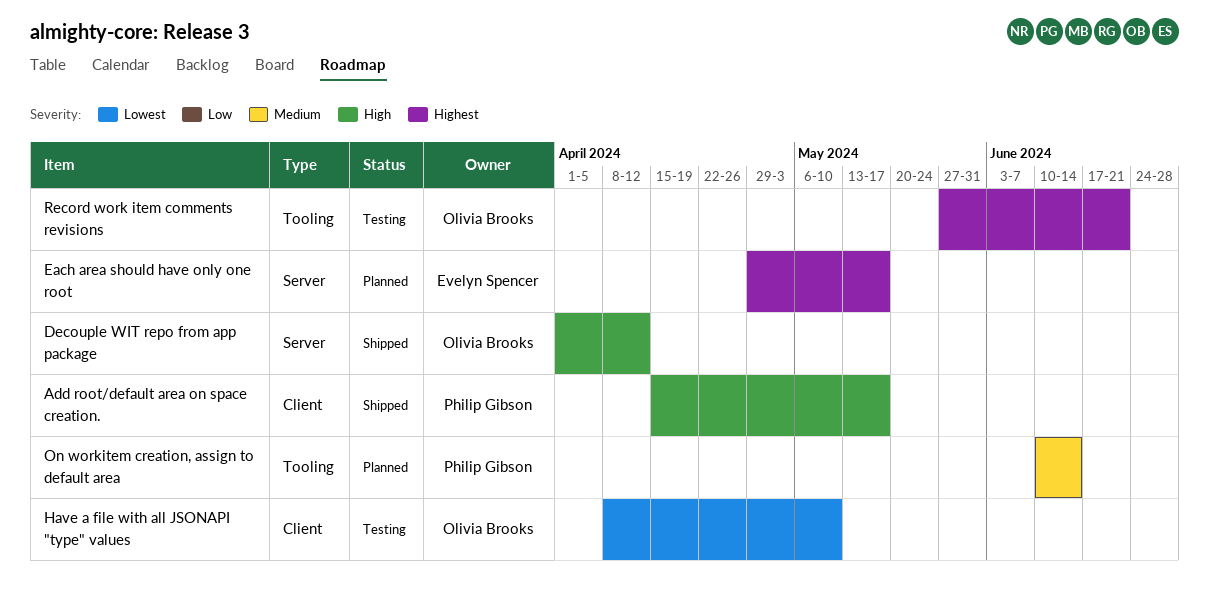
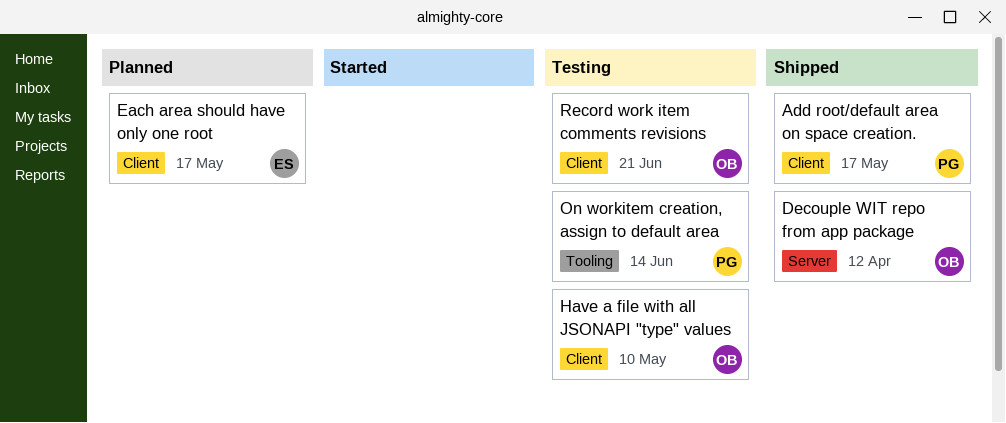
Each area should have only one root, label: Server -> Client
On workitem creation, assign to default area, status: Planned -> Testing
Record work item comments revisions, label: Tooling -> Client

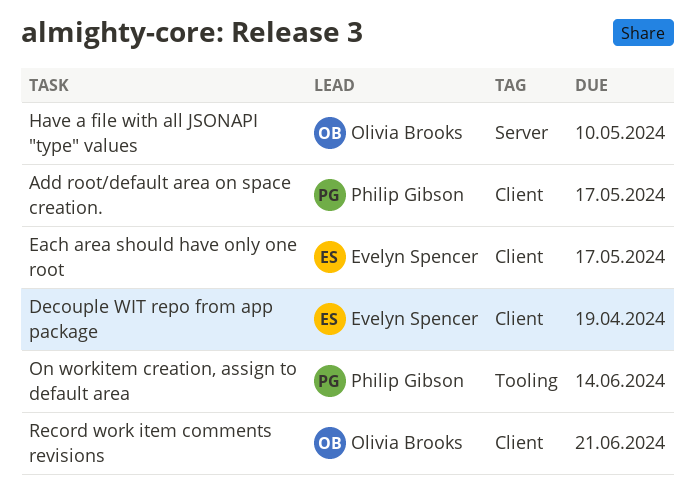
Decouple WIT repo from app package, owner: Olivia Brooks -> Evelyn Spencer
Decouple WIT repo from app package, label: Server -> Client
Decouple WIT repo from app package, due: Apr 12 -> Apr 19
Have a file with all JSONAPI "type" values, label: Client -> Server

